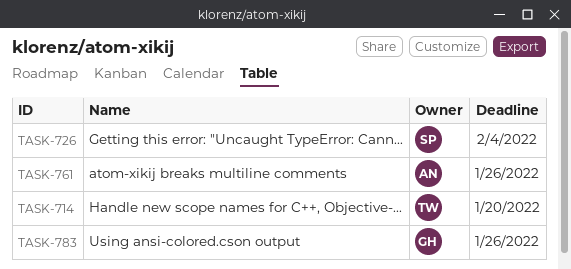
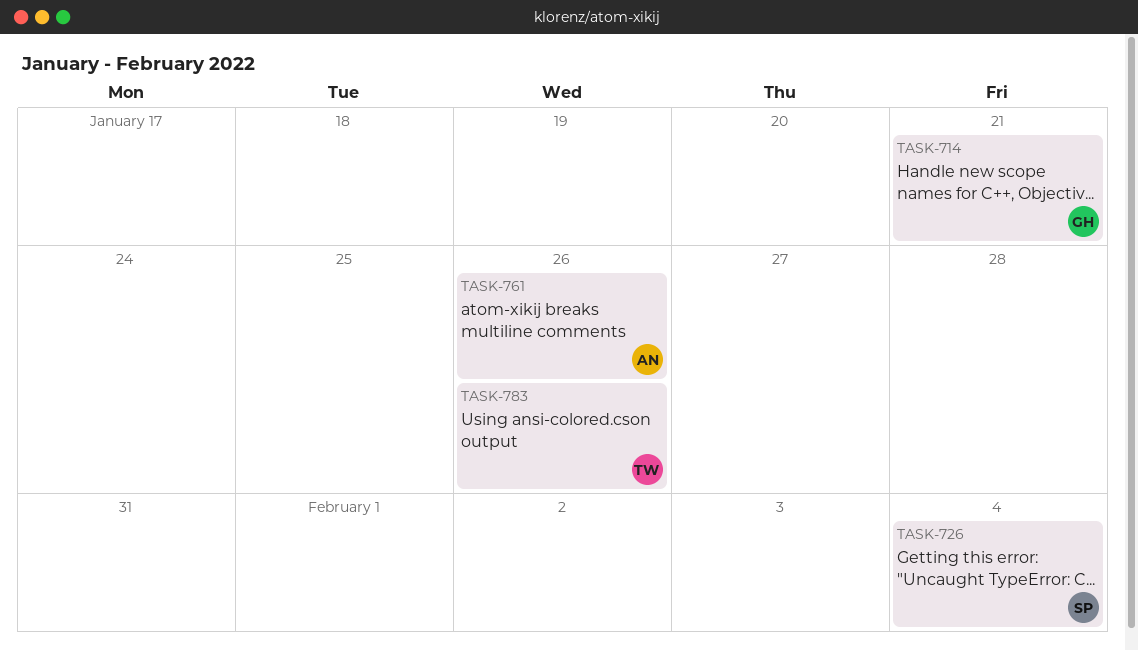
TASK-714, owner: TW -> GH
TASK-714, due: Jan 20 -> Jan 21
TASK-783, owner: GH -> TW

